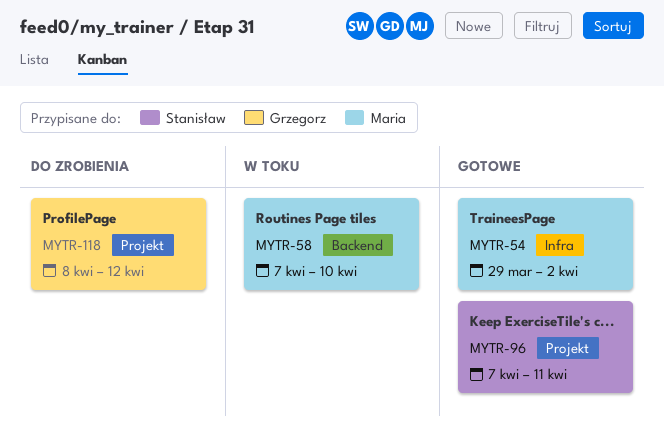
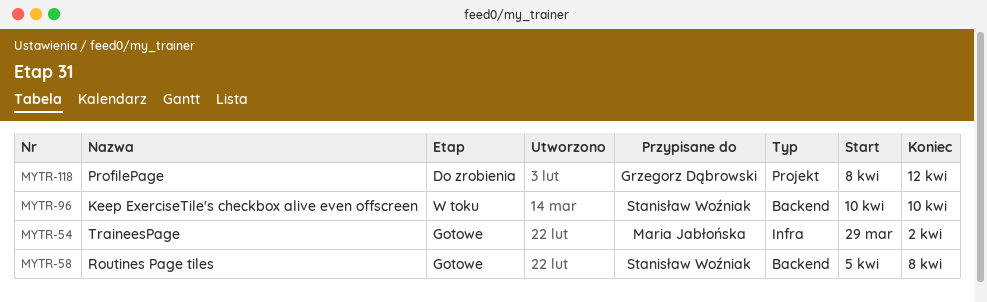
MYTR-58, status: W toku -> Gotowe
MYTR-58, owner: Maria Jabłońska -> Stanisław Woźniak
MYTR-58, start: Apr 7 -> Apr 5
MYTR-58, due: Apr 10 -> Apr 8
MYTR-96, status: Gotowe -> W toku
MYTR-96, label: Projekt -> Backend
MYTR-96, start: Apr 7 -> Apr 10
MYTR-96, due: Apr 11 -> Apr 10

